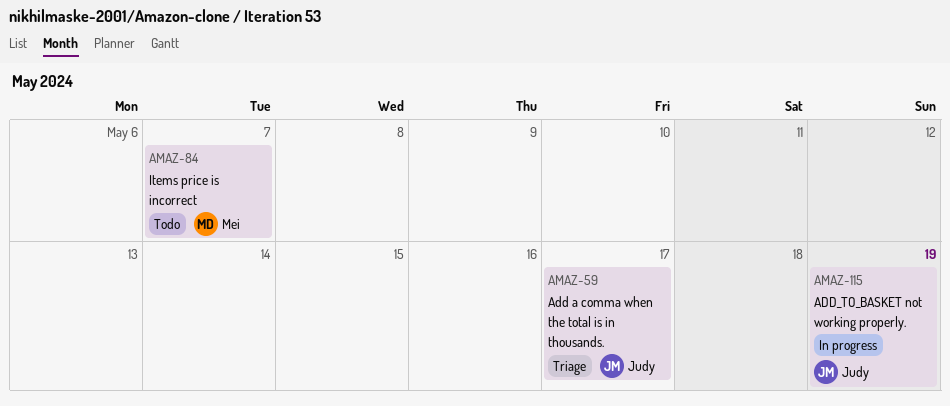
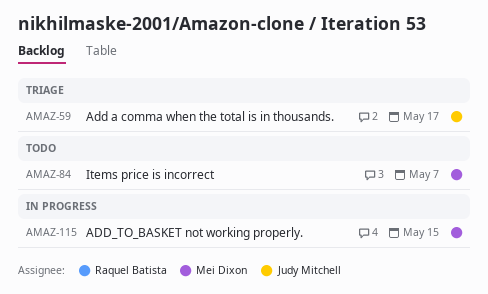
AMAZ-115, owner: Judy Mitchell -> Mei Dixon
AMAZ-115, due: May 19 -> May 15

